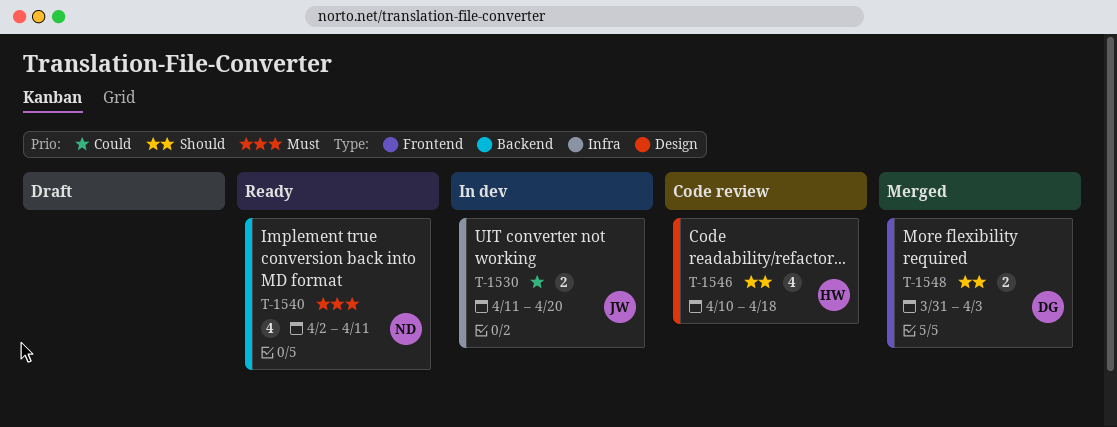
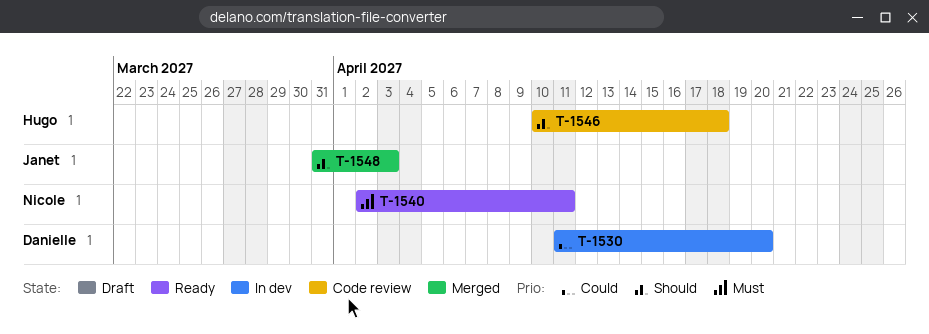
T-1530, owner: Janet -> Danielle
T-1548, owner: Danielle -> Janet

